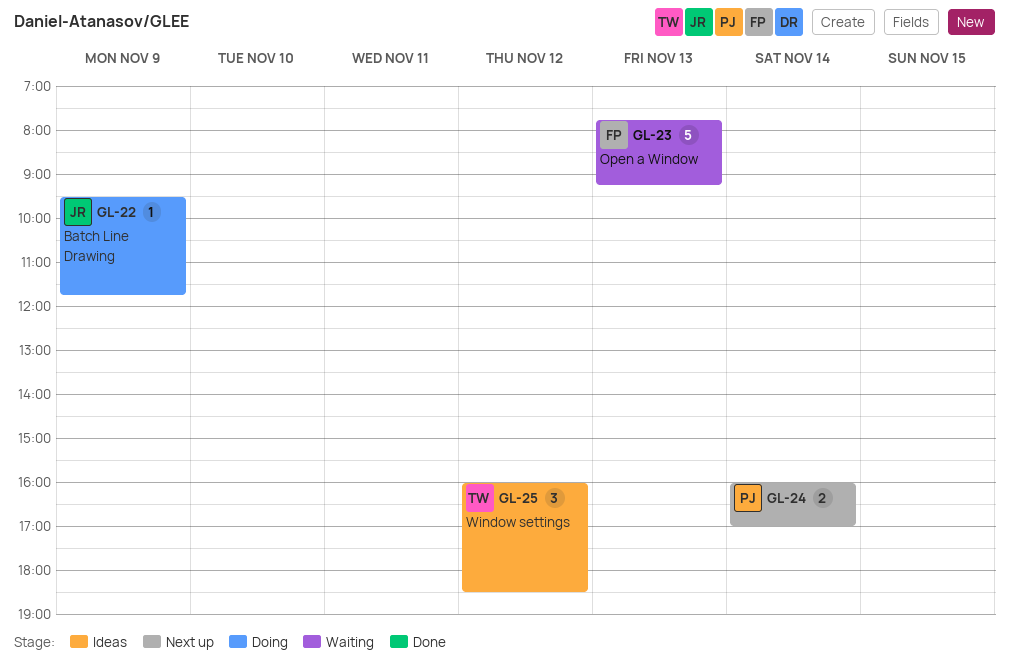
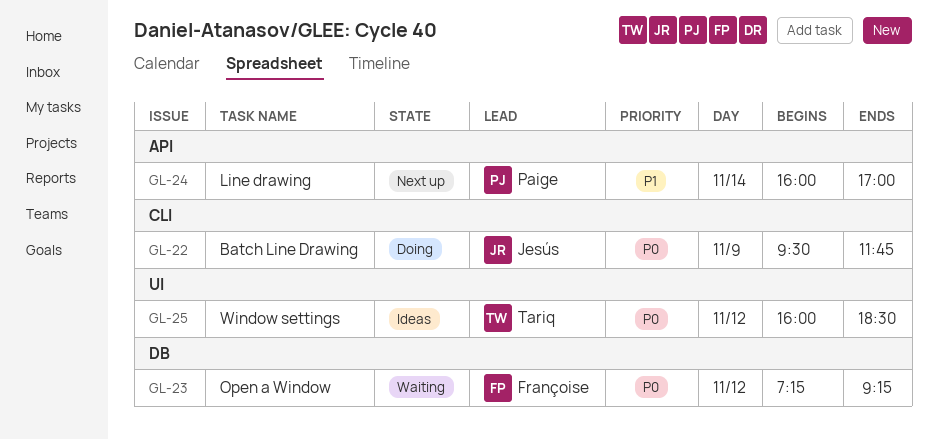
GL-23, day: Nov 13 -> Nov 12
GL-23, begins: 07:45 -> 07:15

